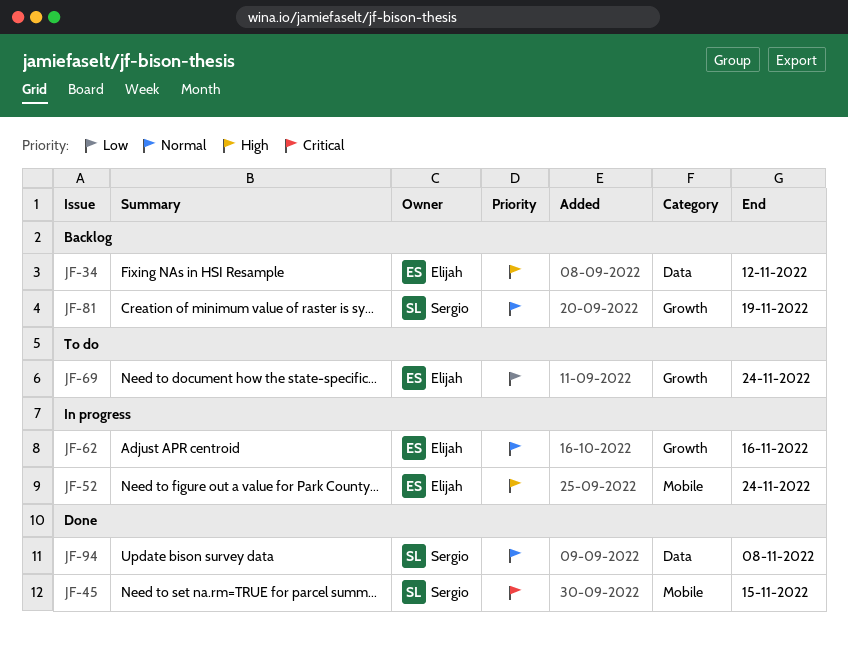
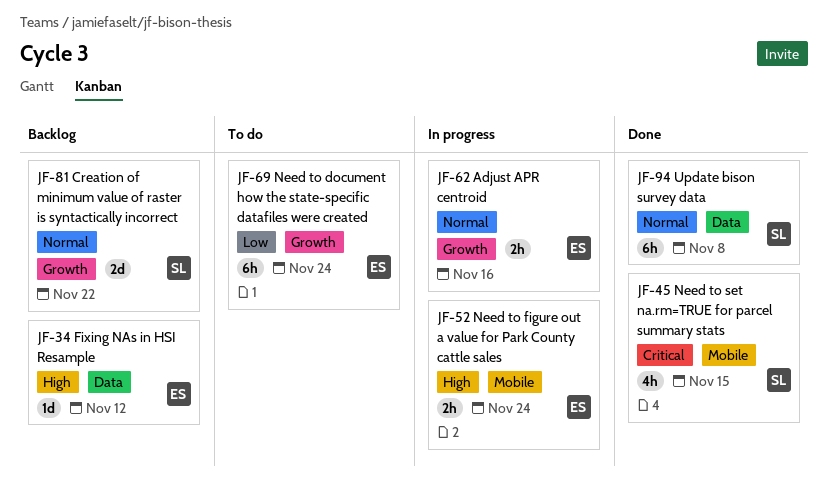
JF-81, due: Nov 19 -> Nov 22

